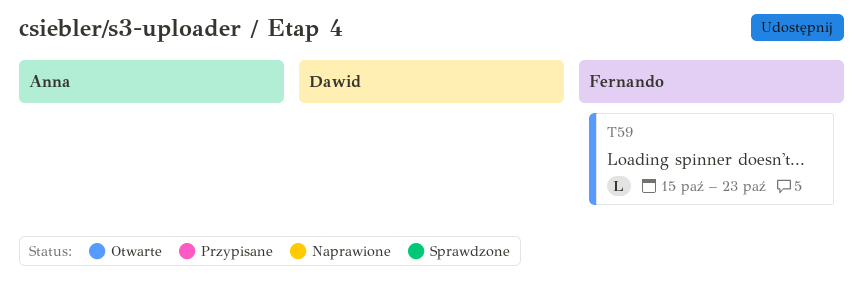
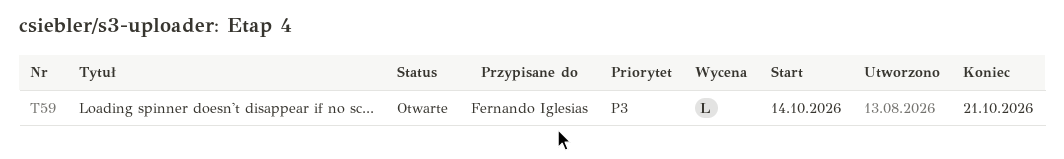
T59, start: Oct 15 -> Oct 14
T59, due: Oct 23 -> Oct 21

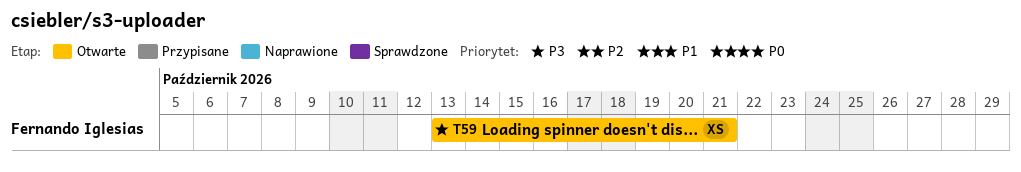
T59, estimate: L -> XS
T59, start: Oct 14 -> Oct 13

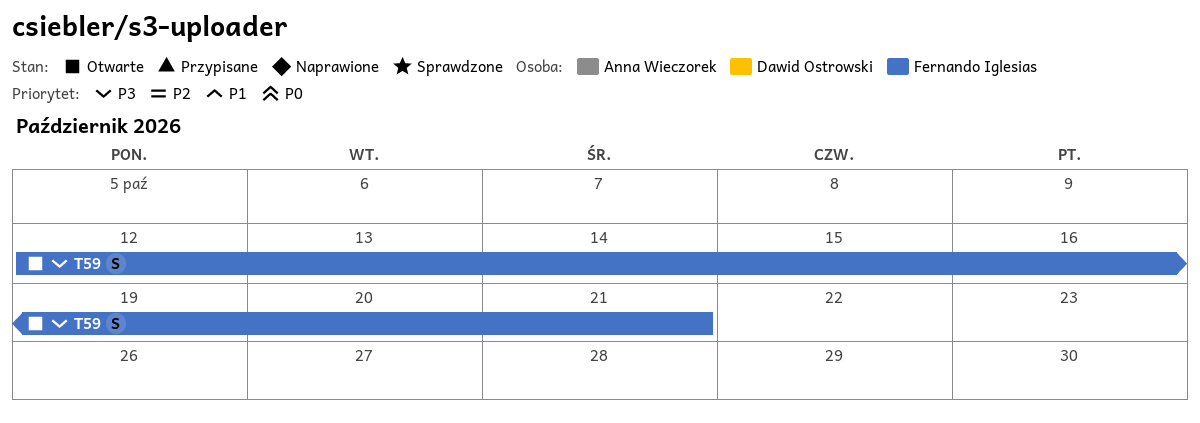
T59, estimate: XS -> S
T59, start: Oct 13 -> Oct 12

